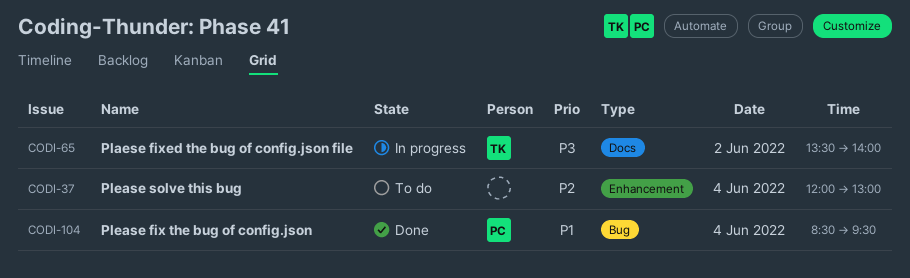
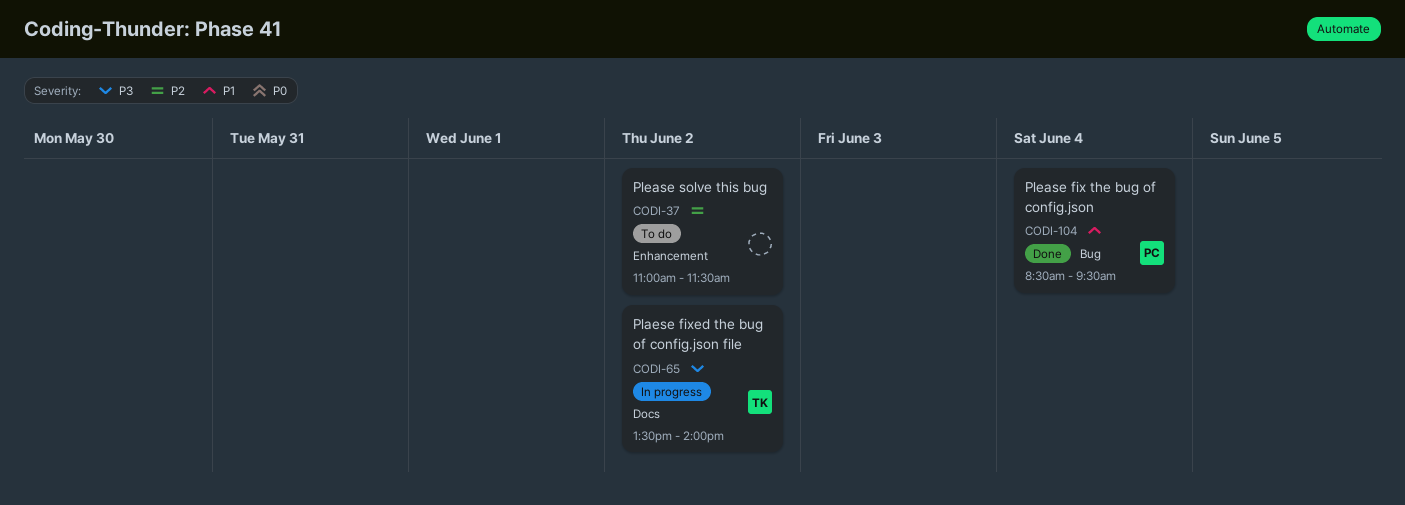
CODI-37, day: Jun 4 -> Jun 2
CODI-37, begins: 12:00 -> 11:00
CODI-37, ends: 13:00 -> 11:30

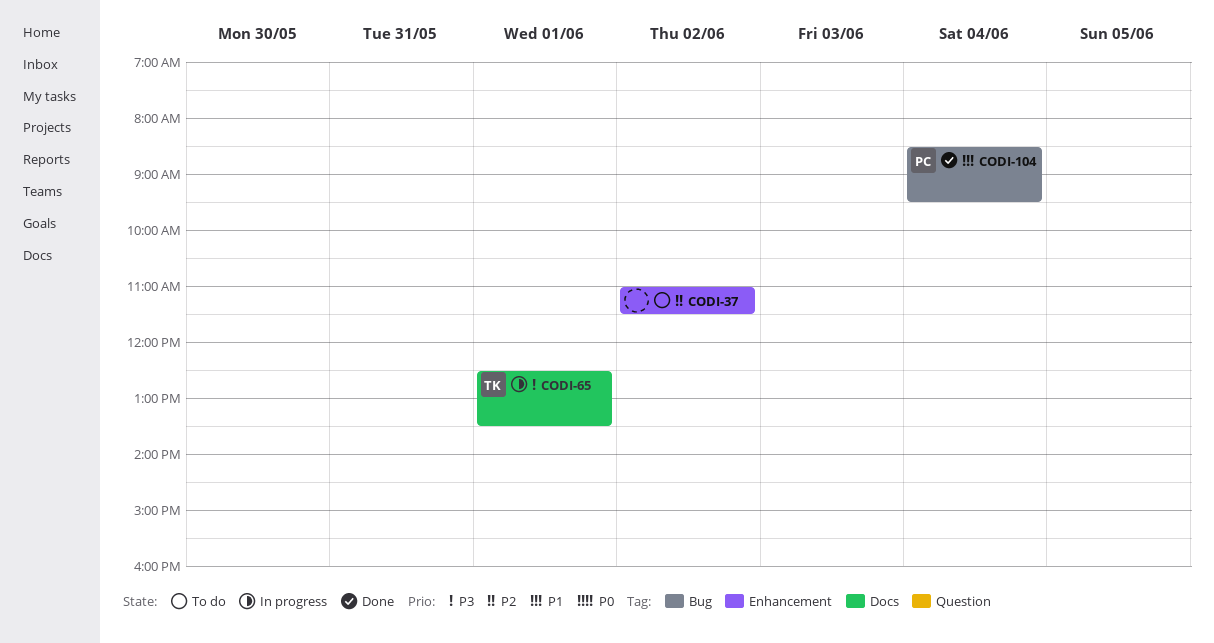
CODI-65, day: Jun 2 -> Jun 1
CODI-65, begins: 13:30 -> 12:30
CODI-65, ends: 14:00 -> 13:30

